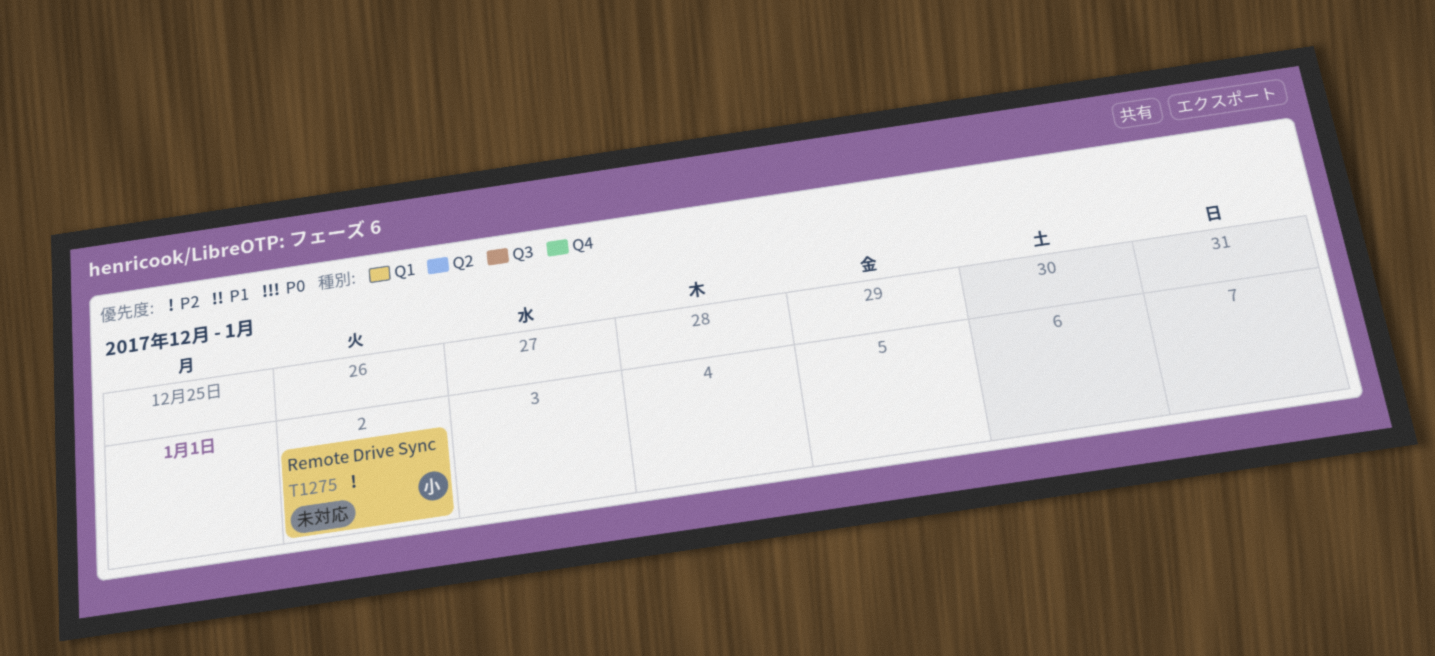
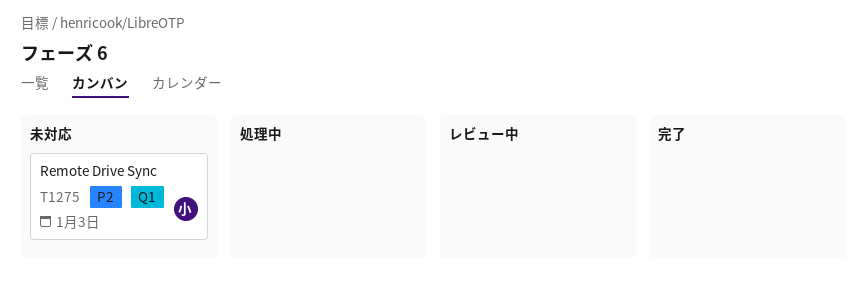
T1275, due: Jan 2 -> Jan 3

